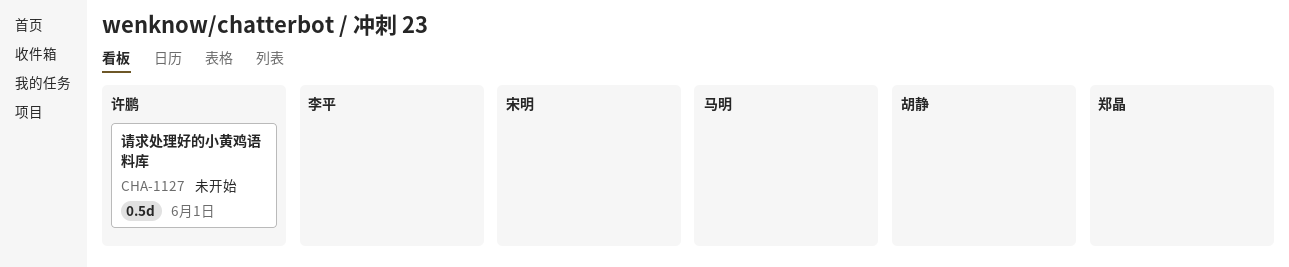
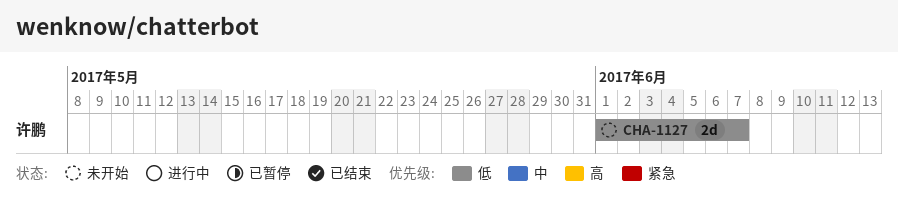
CHA-1127, estimate: 0.5d -> 2d
CHA-1127, due: Jun 1 -> Jun 7

